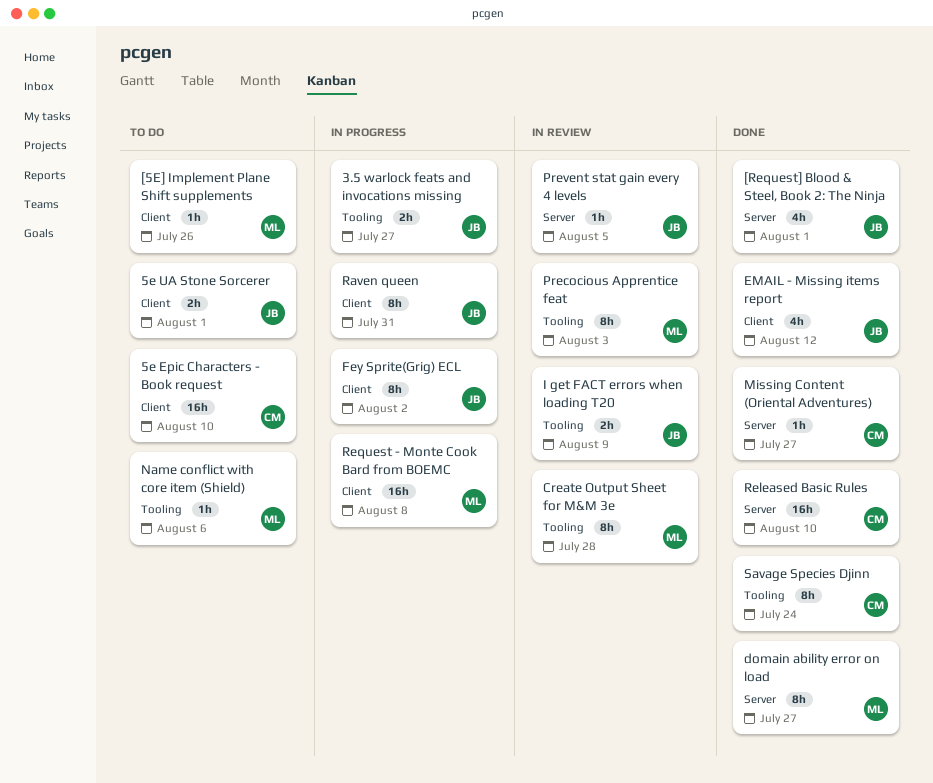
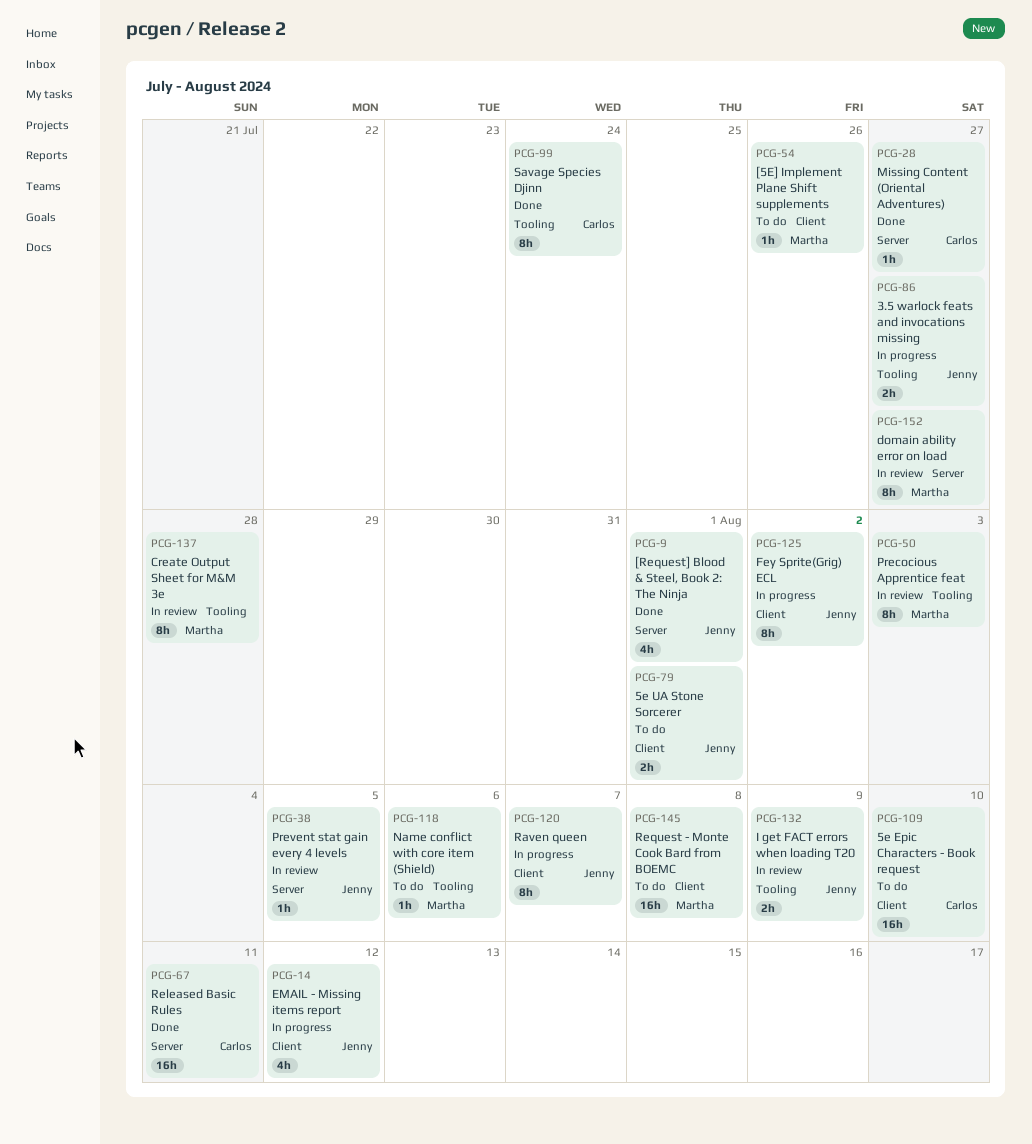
domain ability error on load, status: Done -> In review
EMAIL - Missing items report, status: Done -> In progress
Raven queen, due: Jul 31 -> Aug 7
Released Basic Rules, due: Aug 10 -> Aug 11
Request - Monte Cook Bard from BOEMC, status: In progress -> To do

